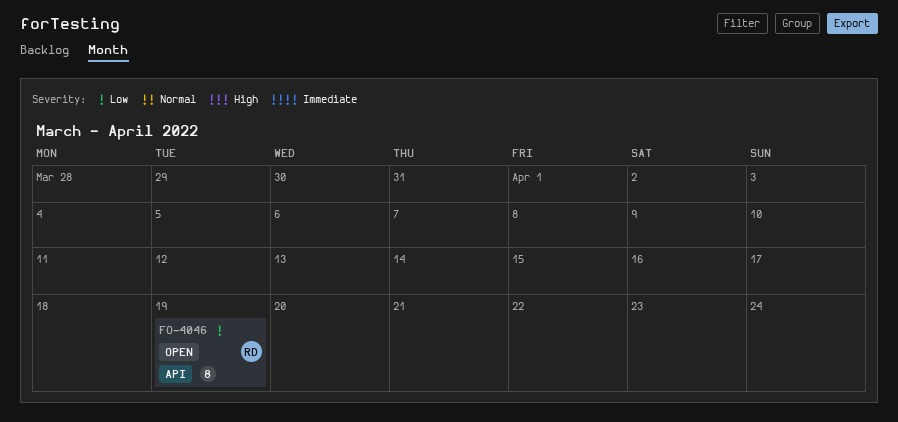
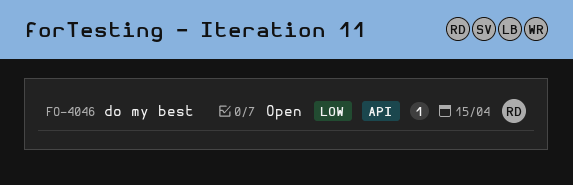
FO-4046, estimate: 8 -> 1
FO-4046, due: Apr 19 -> Apr 15

